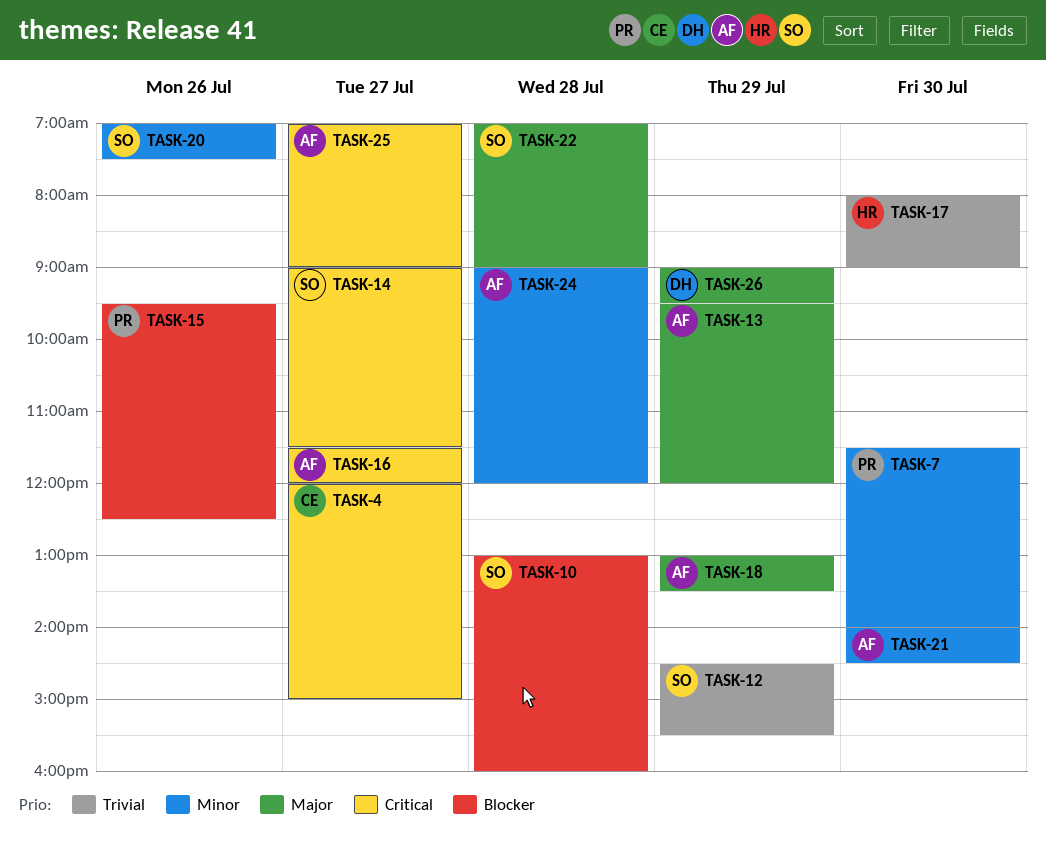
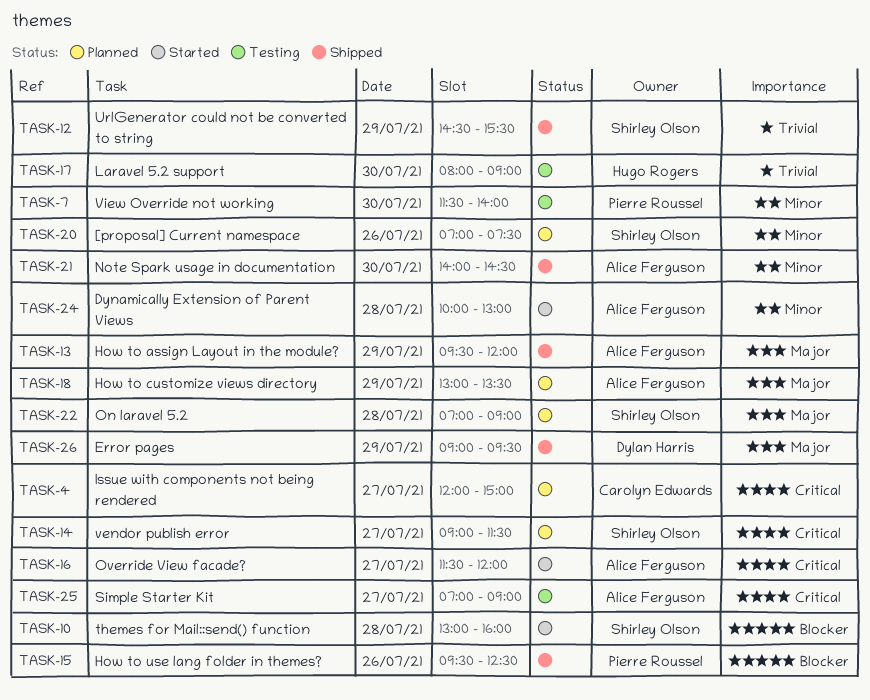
TASK-24, begins: 09:00 -> 10:00
TASK-24, ends: 12:00 -> 13:00

